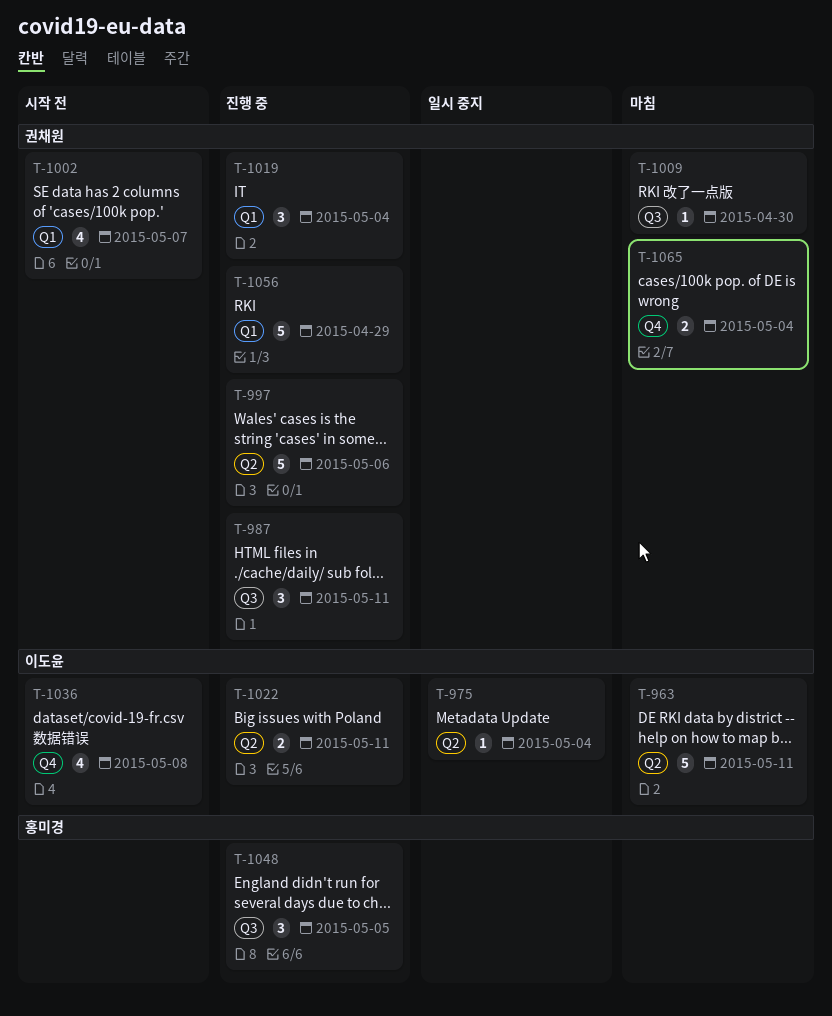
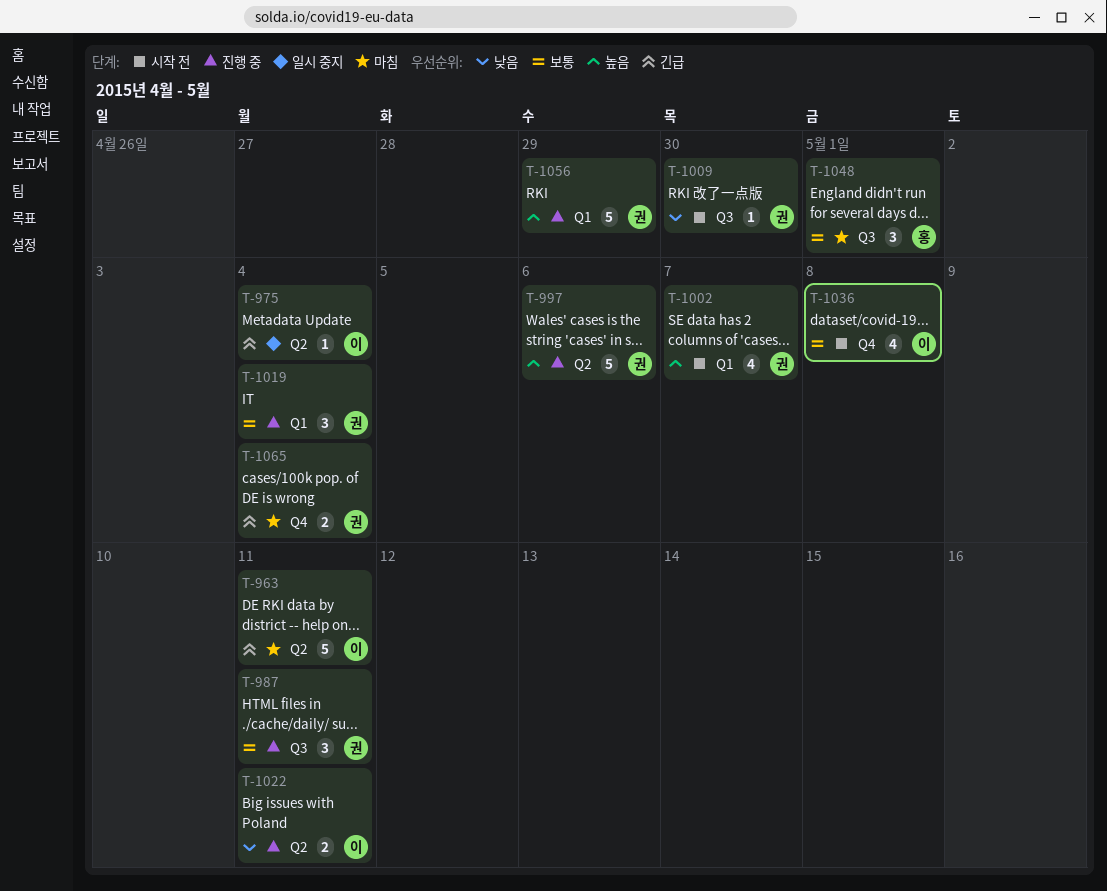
T-1009, status: 마침 -> 시작 전
T-1048, status: 진행 중 -> 마침
T-1048, due: May 5 -> May 1

